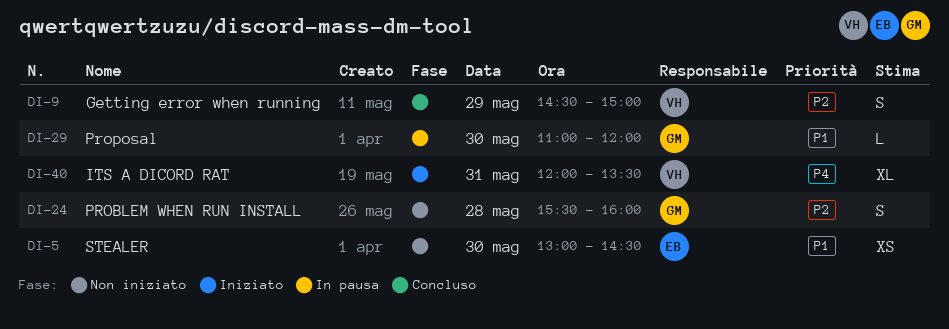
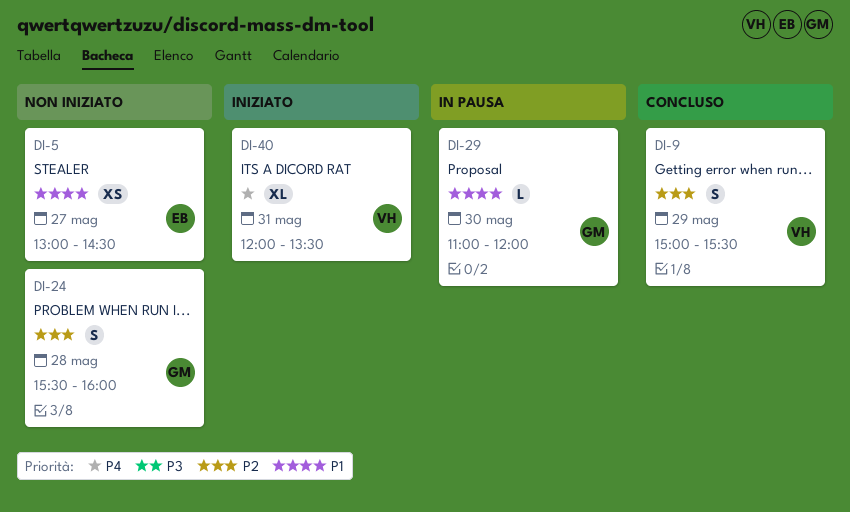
DI-5, day: May 30 -> May 27
DI-9, begins: 14:30 -> 15:00
DI-9, ends: 15:00 -> 15:30

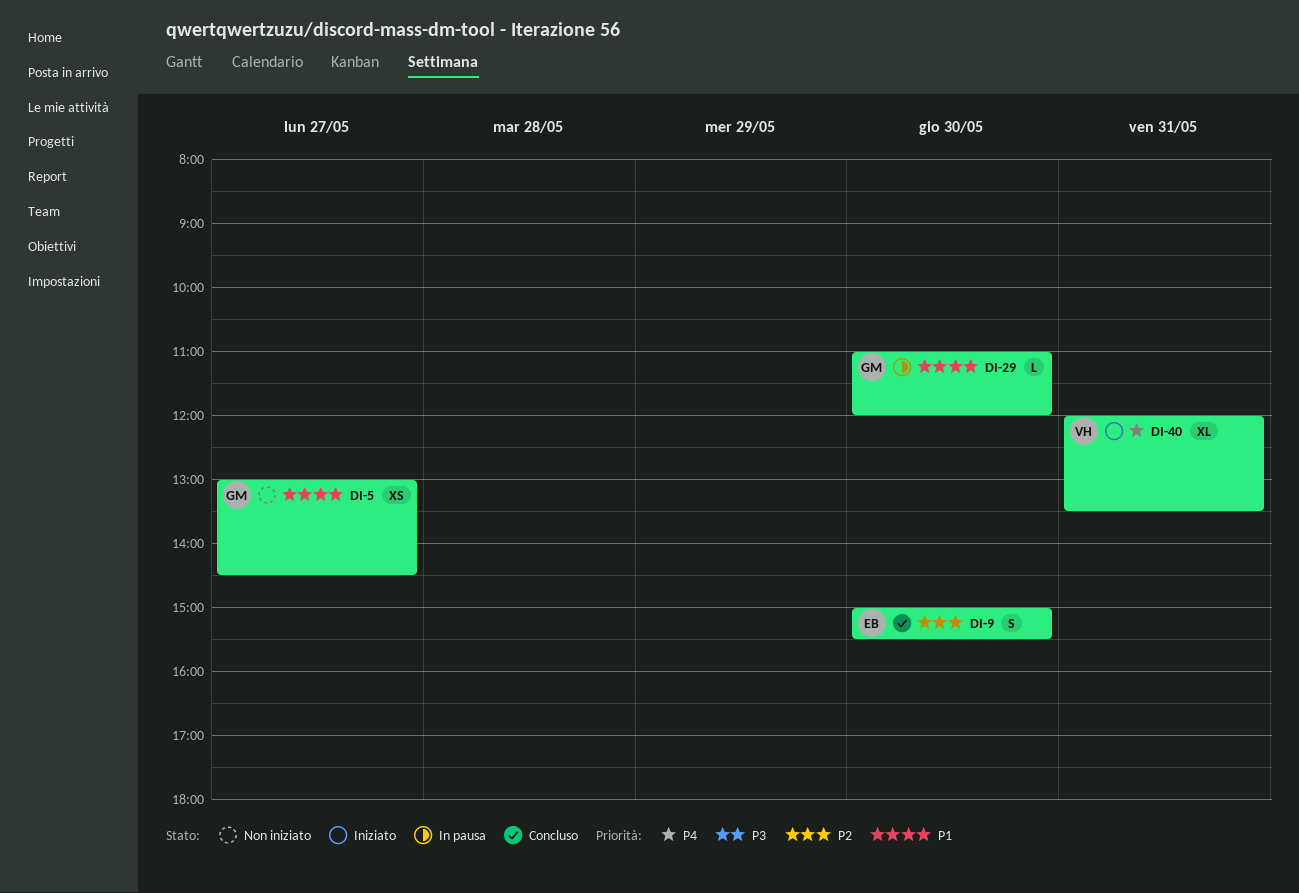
DI-5, owner: EB -> GM
DI-9, owner: VH -> EB
DI-9, day: May 29 -> May 30
DI-24: present -> none

